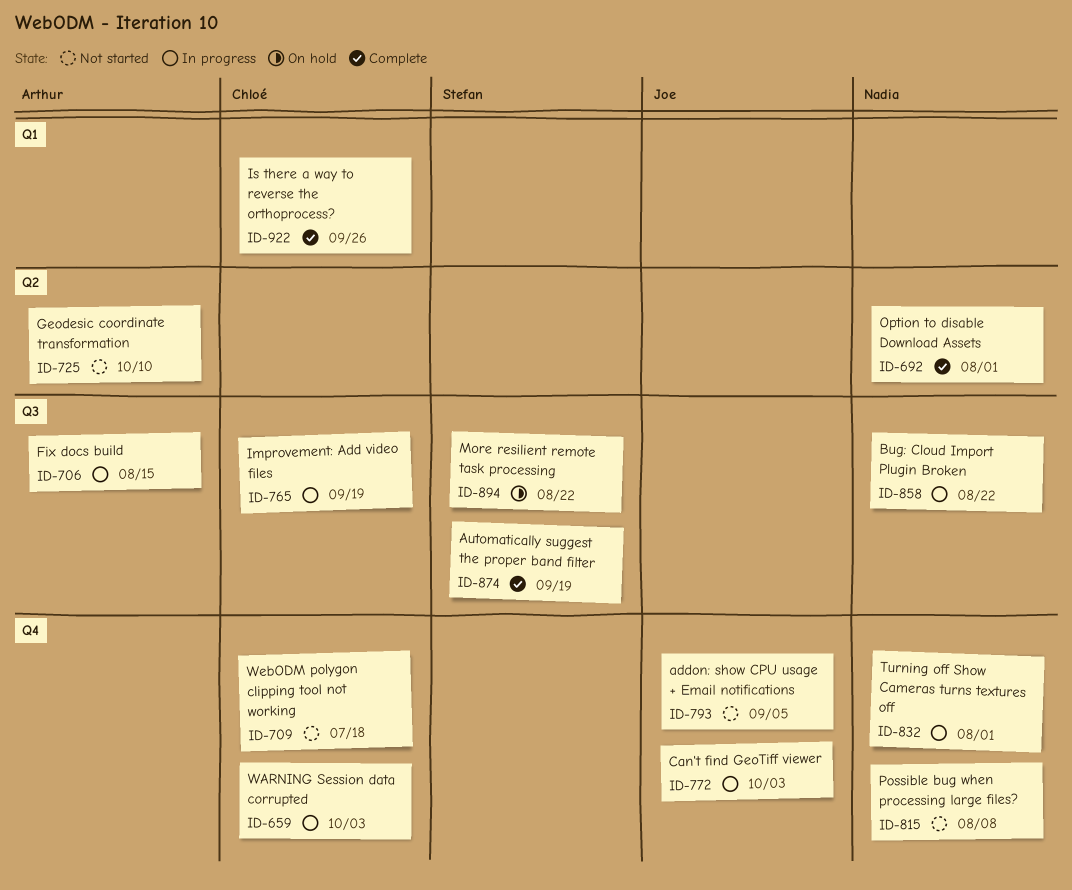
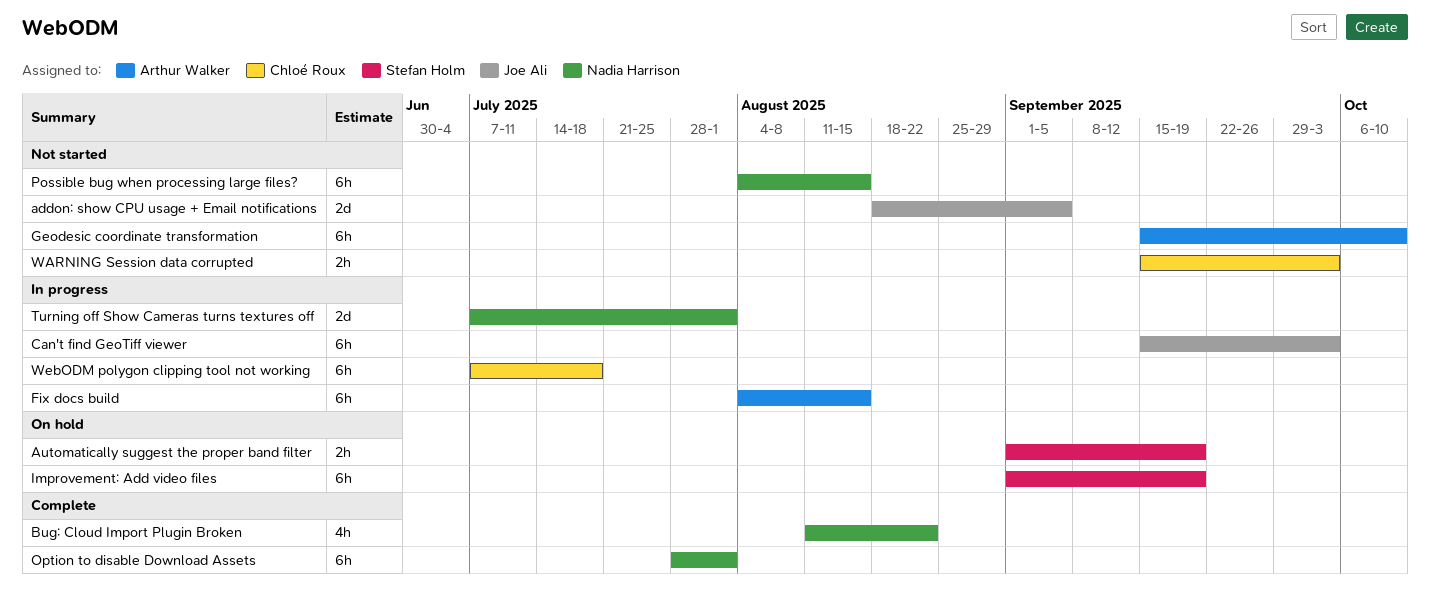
Automatically suggest the proper band filter, status: Complete -> On hold
Bug: Cloud Import Plugin Broken, status: In progress -> Complete
Improvement: Add video files, status: In progress -> On hold
Improvement: Add video files, owner: Chloé Roux -> Stefan Holm
Is there a way to reverse the orthoprocess?: present -> none
More resilient remote task processing: present -> none
Possible bug when processing large files?, due: Aug 8 -> Aug 15
WARNING Session data corrupted, status: In progress -> Not started
WebODM polygon clipping tool not working, status: Not started -> In progress

